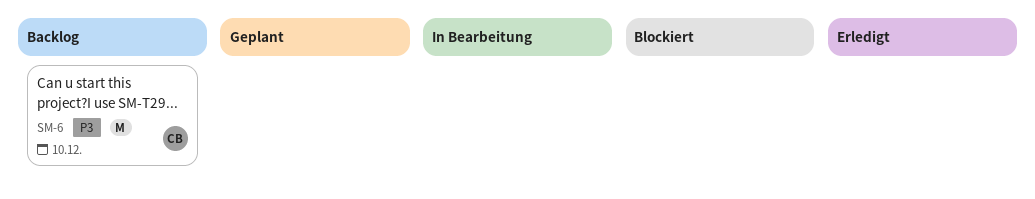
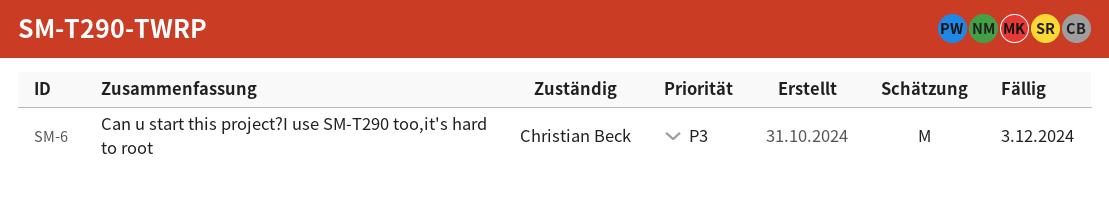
SM-6, due: Dec 10 -> Dec 3

